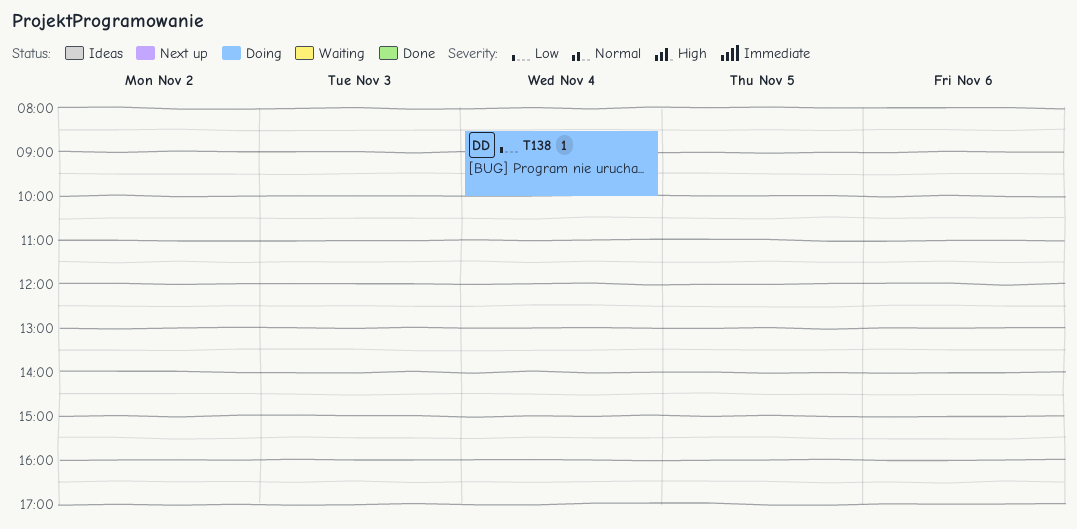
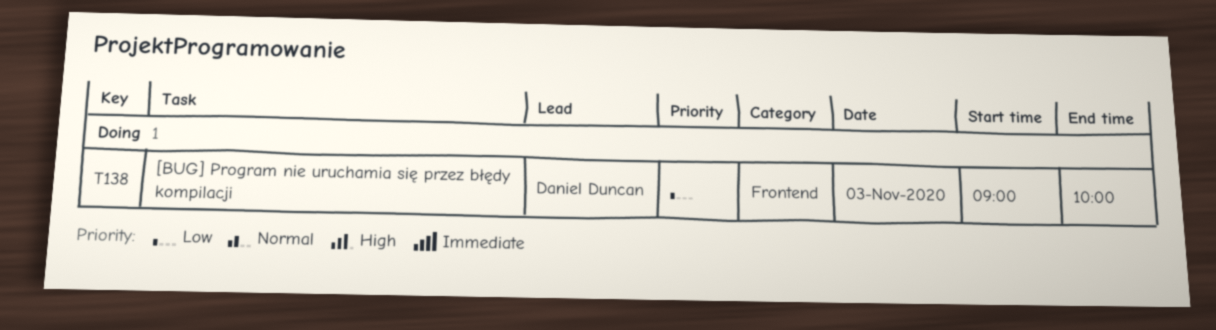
T138, day: Nov 4 -> Nov 3
T138, begins: 08:30 -> 09:00

